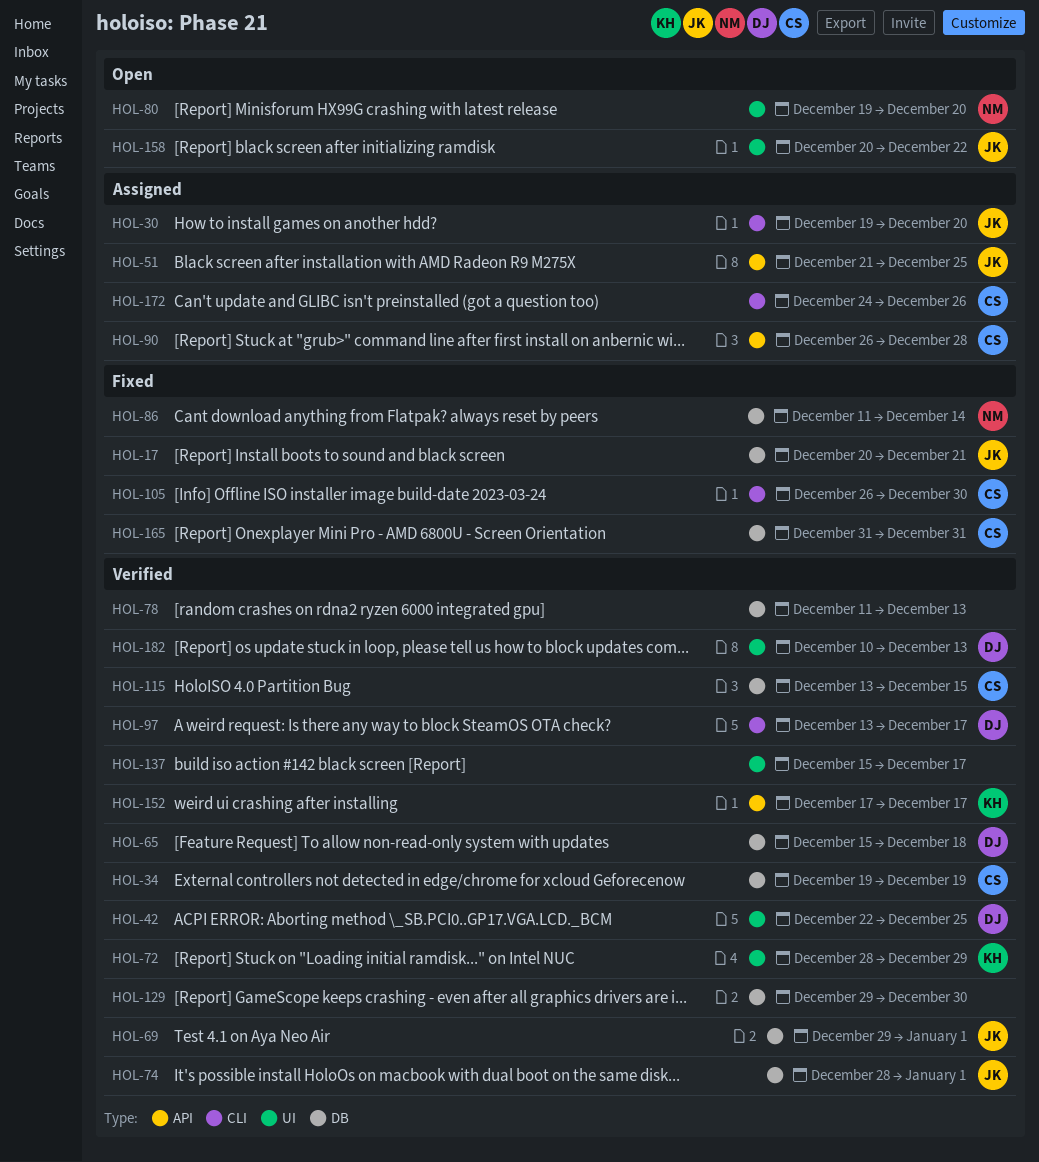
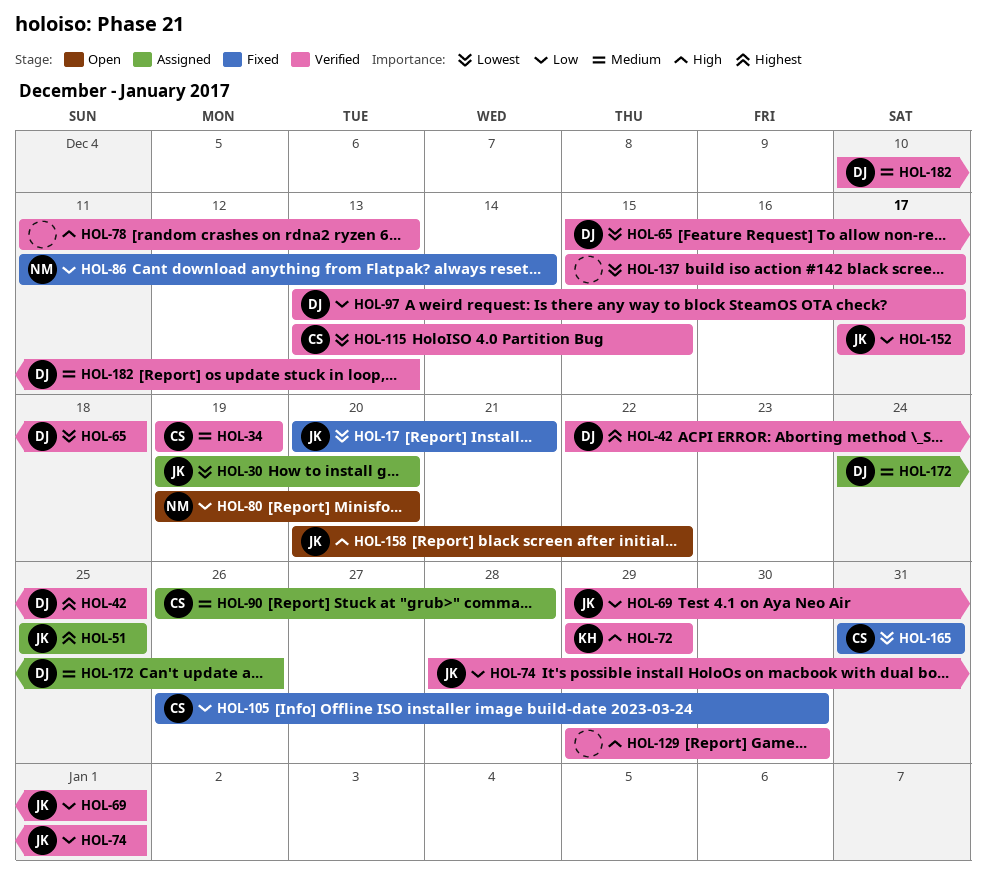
HOL-51, start: Dec 21 -> Dec 25
HOL-72, start: Dec 28 -> Dec 29
HOL-152, owner: KH -> JK
HOL-172, owner: CS -> DJ

